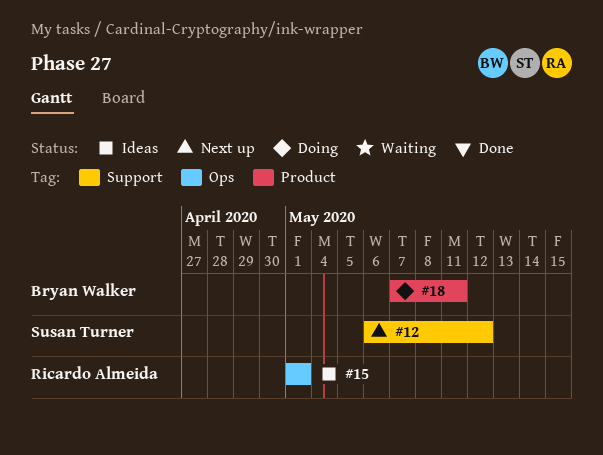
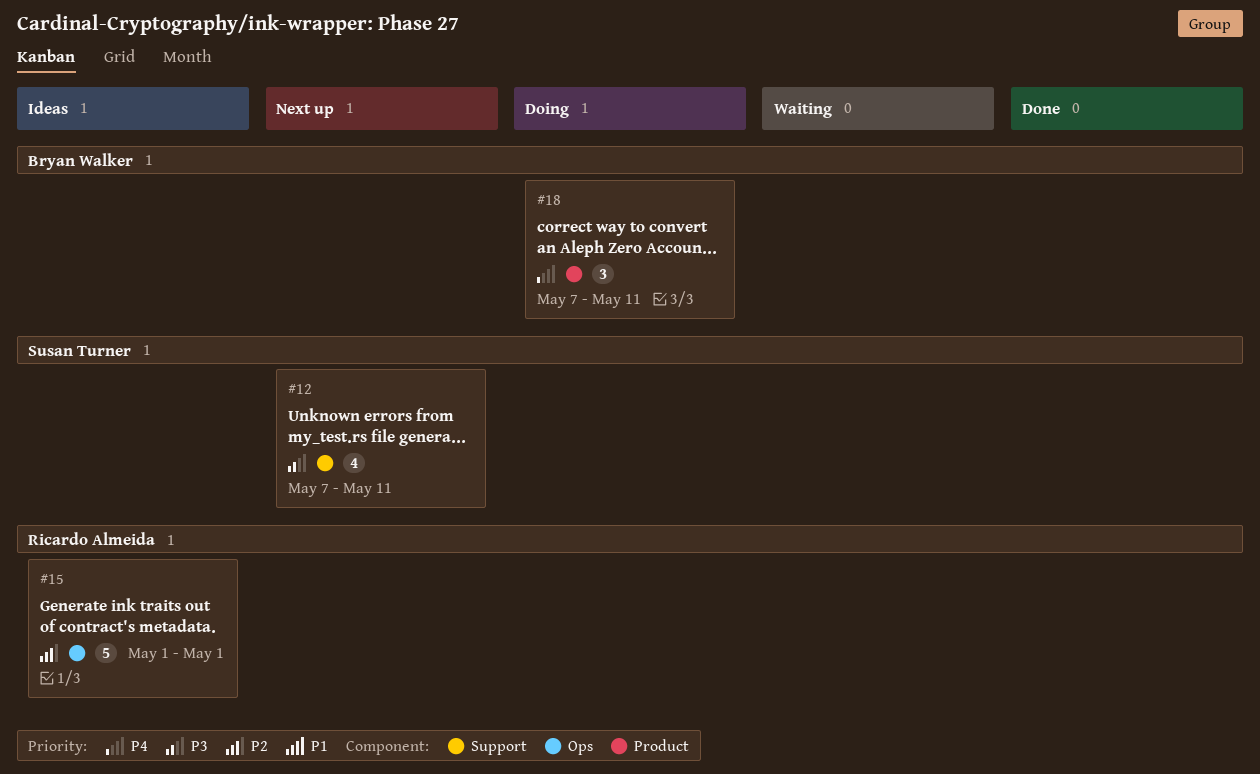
#12, start: May 6 -> May 7
#12, due: May 12 -> May 11

